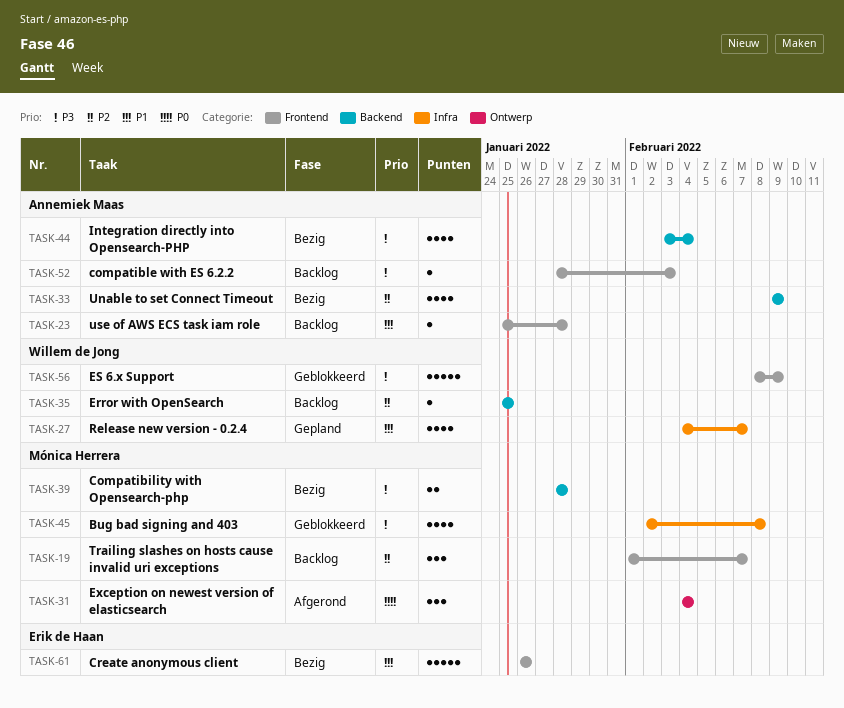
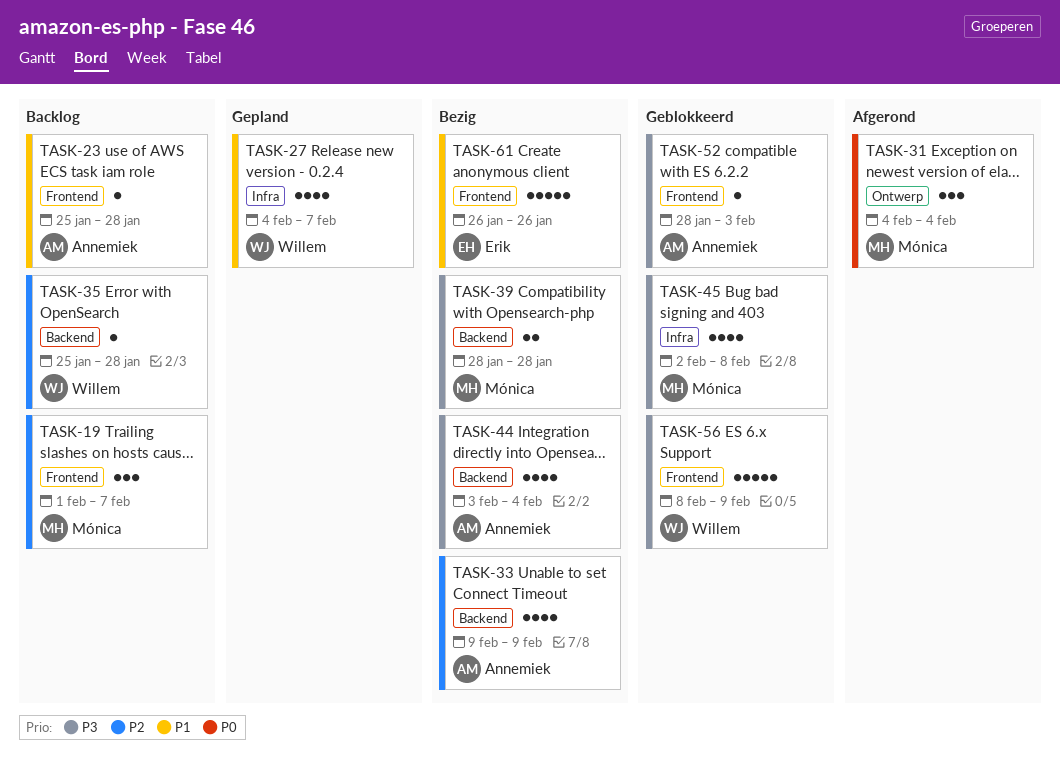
TASK-35, due: Jan 25 -> Jan 28
TASK-52, status: Backlog -> Geblokkeerd

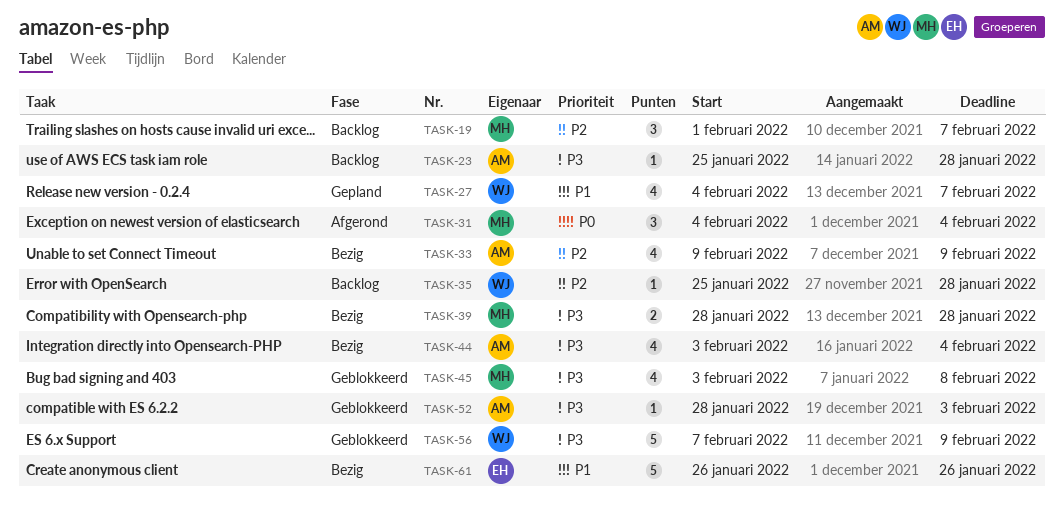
TASK-23, priority: P1 -> P3
TASK-45, start: Feb 2 -> Feb 3
TASK-56, start: Feb 8 -> Feb 7

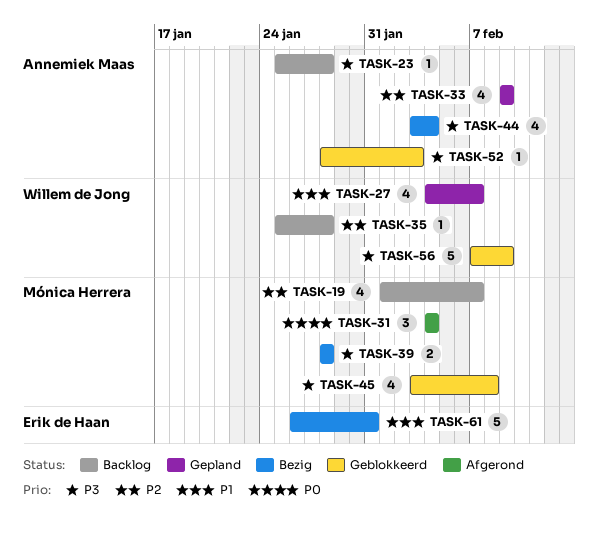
TASK-19, estimate: 3 -> 4
TASK-33, status: Bezig -> Gepland
TASK-61, due: Jan 26 -> Jan 31

